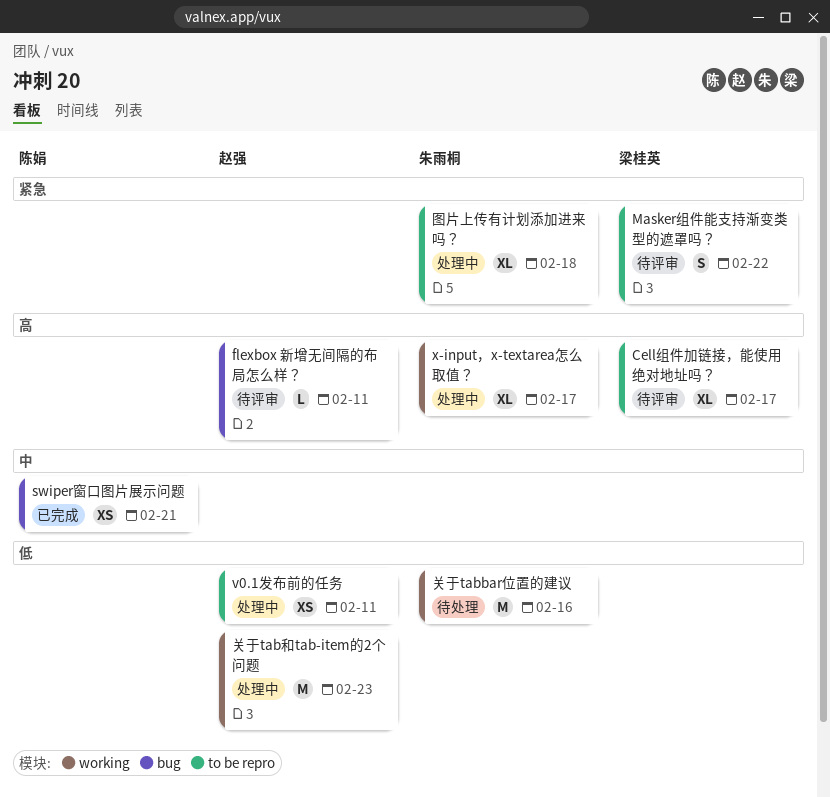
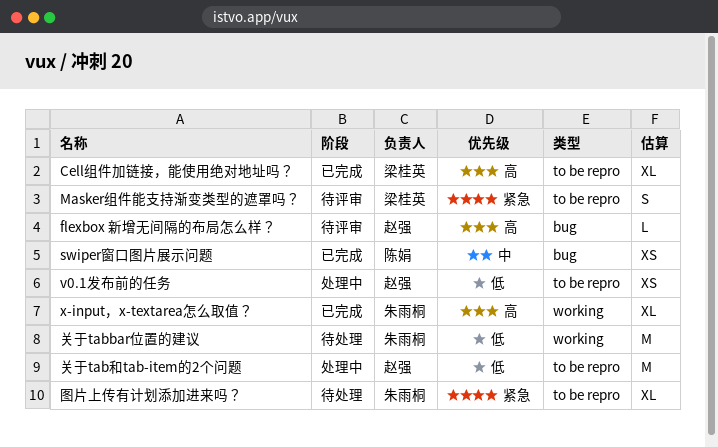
Cell组件加链接，能使用绝对地址吗？, status: 待评审 -> 已完成
x-input，x-textarea怎么取值？, status: 处理中 -> 已完成
关于tab和tab-item的2个问题, label: working -> to be repro
图片上传有计划添加进来吗？, status: 处理中 -> 待处理

